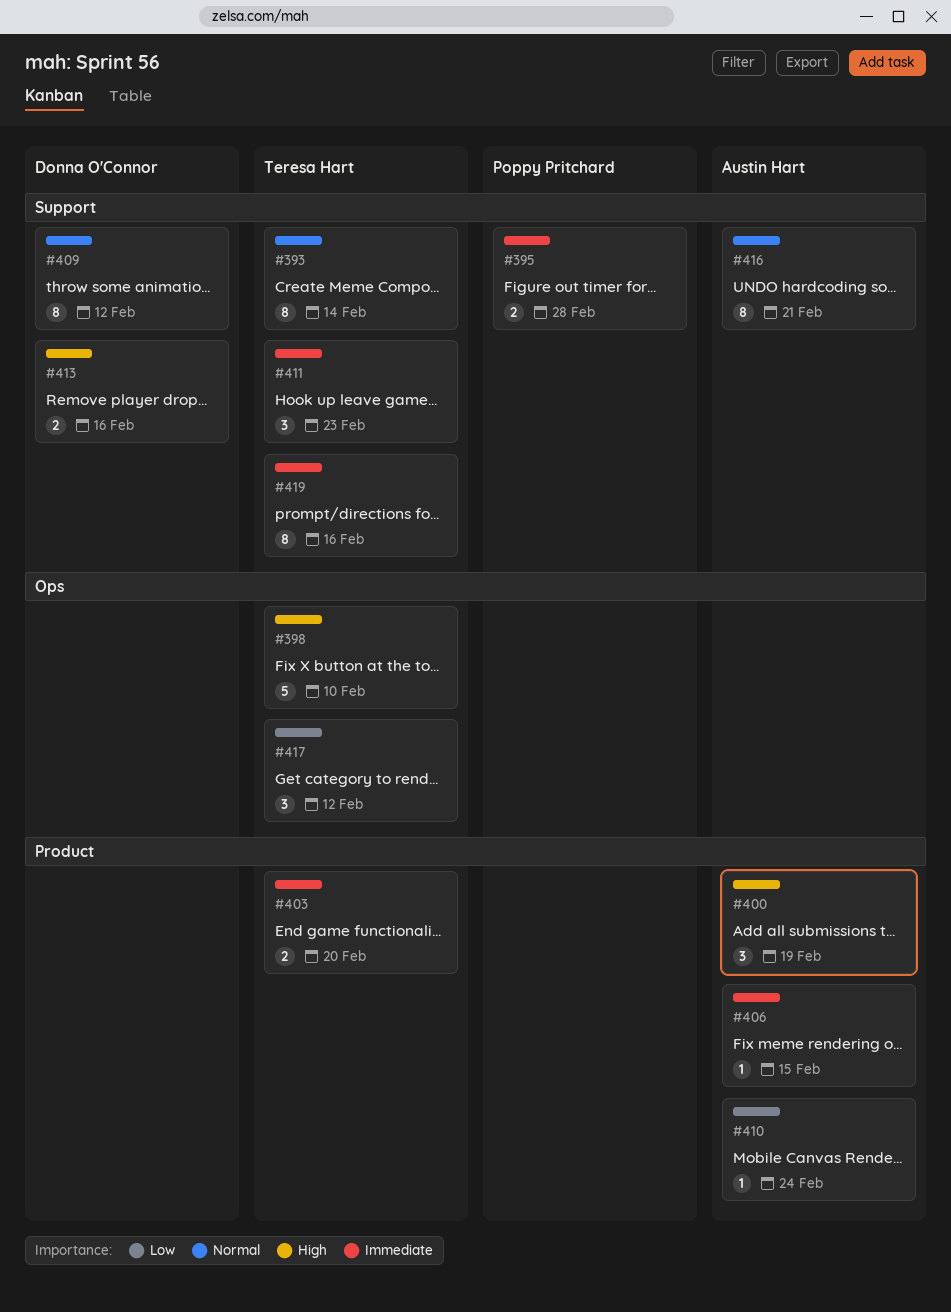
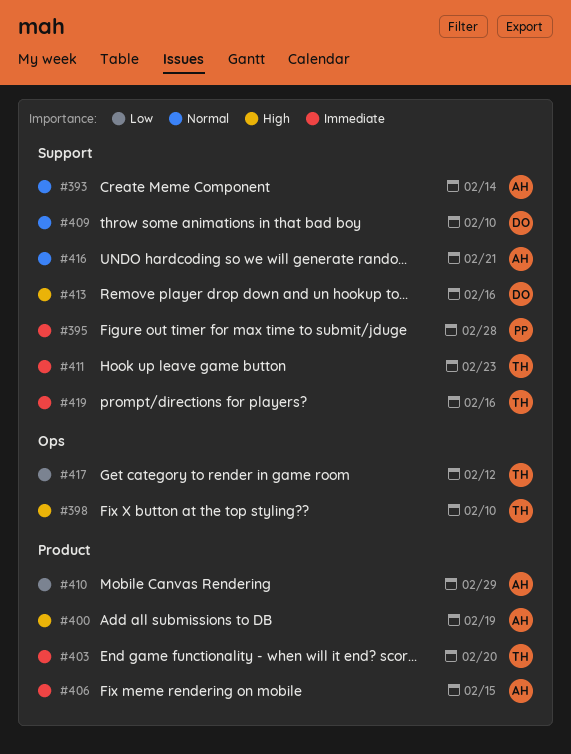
#393, owner: Teresa Hart -> Austin Hart
#409, due: Feb 12 -> Feb 10
#410, due: Feb 24 -> Feb 29

